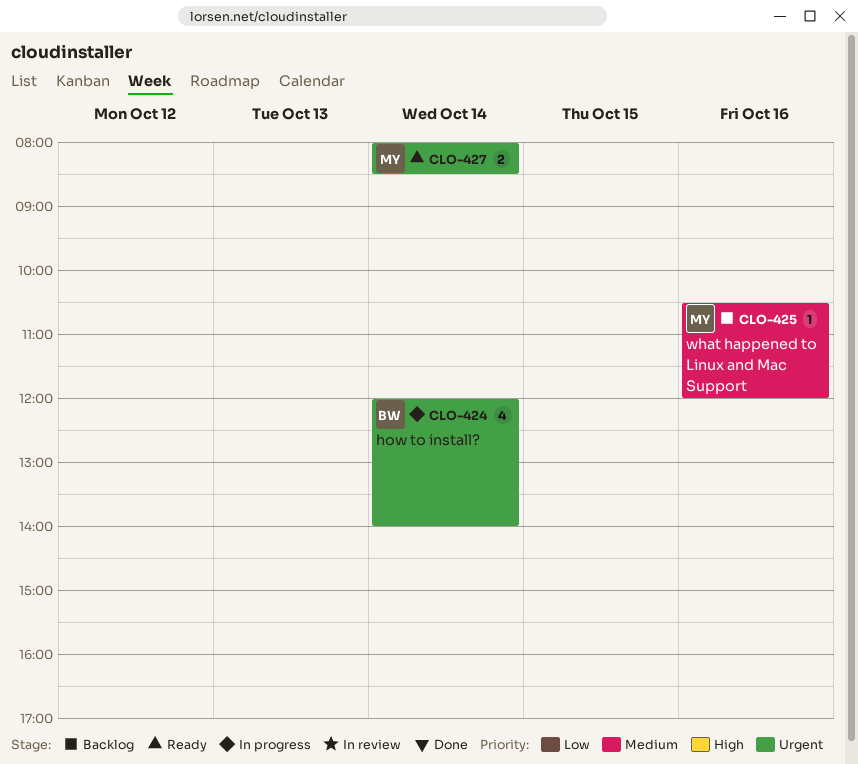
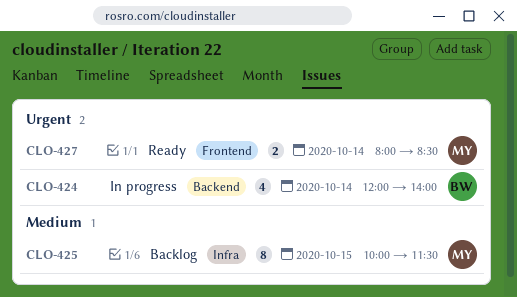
CLO-425, estimate: 1 -> 8
CLO-425, day: Oct 16 -> Oct 15
CLO-425, begins: 10:30 -> 10:00
CLO-425, ends: 12:00 -> 11:30

